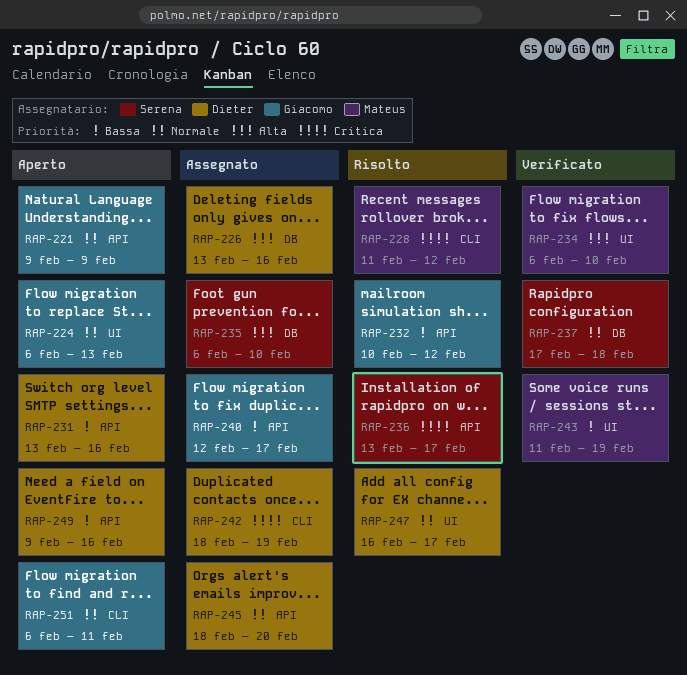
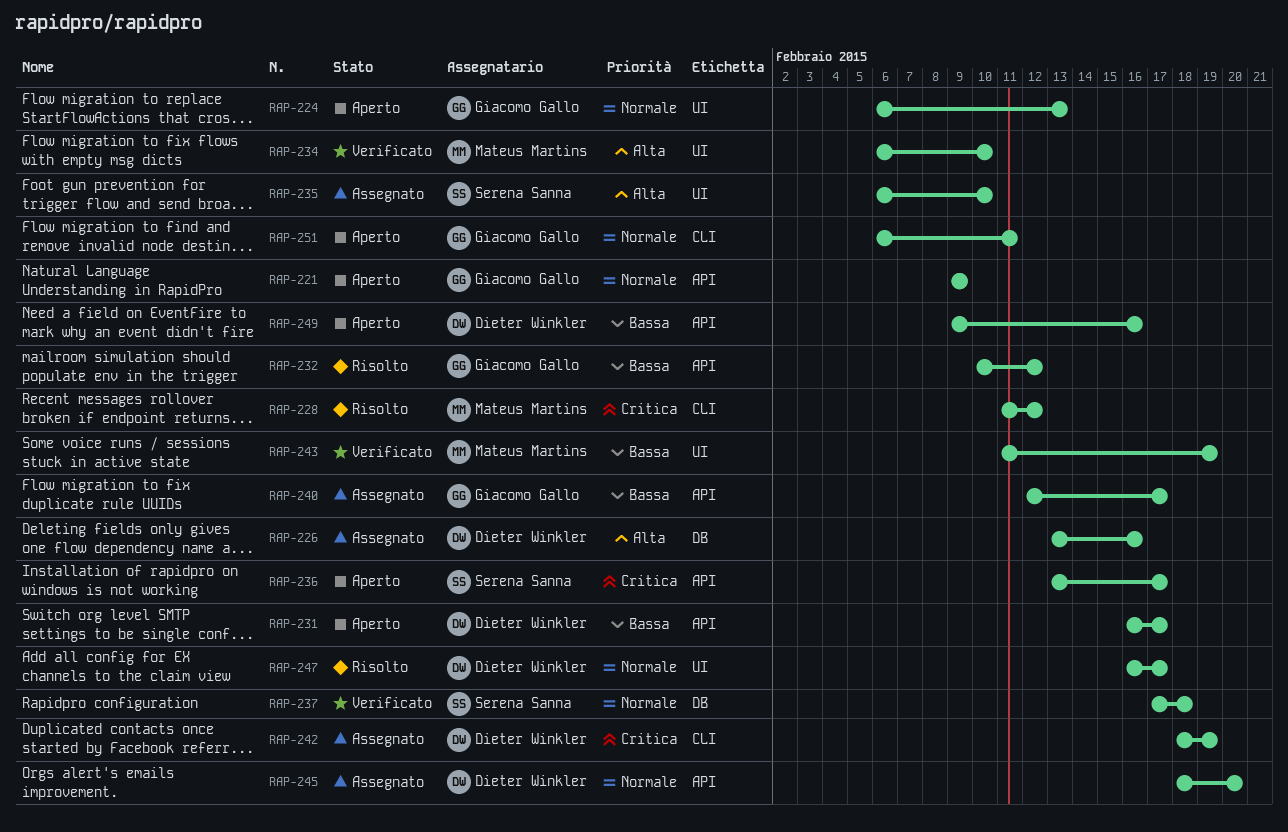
RAP-231, start: Feb 13 -> Feb 16
RAP-231, due: Feb 16 -> Feb 17
RAP-235, label: DB -> UI
RAP-236, status: Risolto -> Aperto

